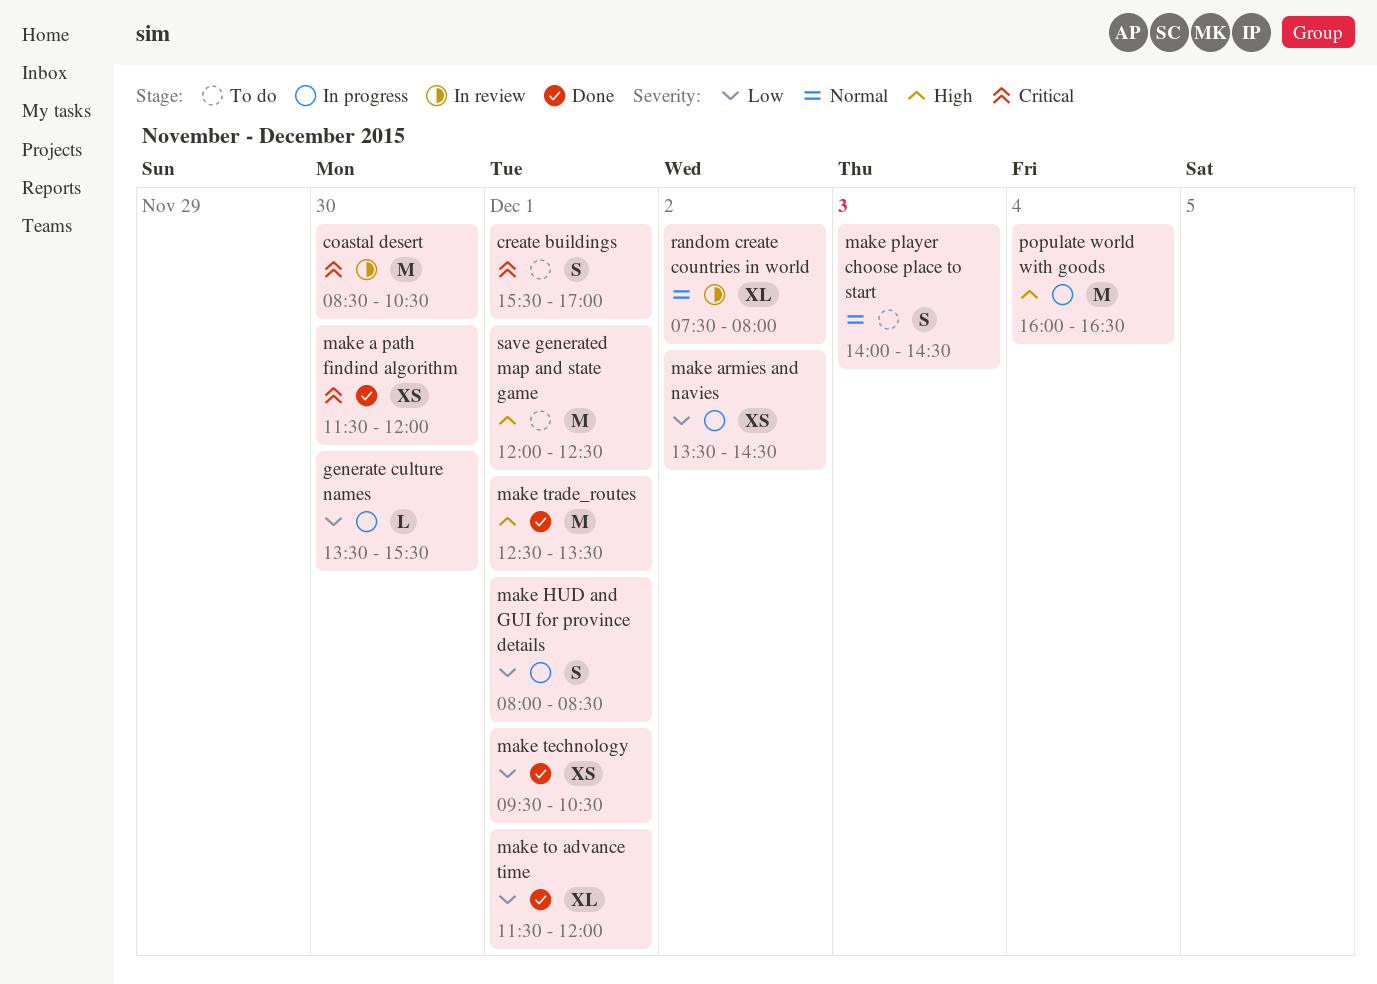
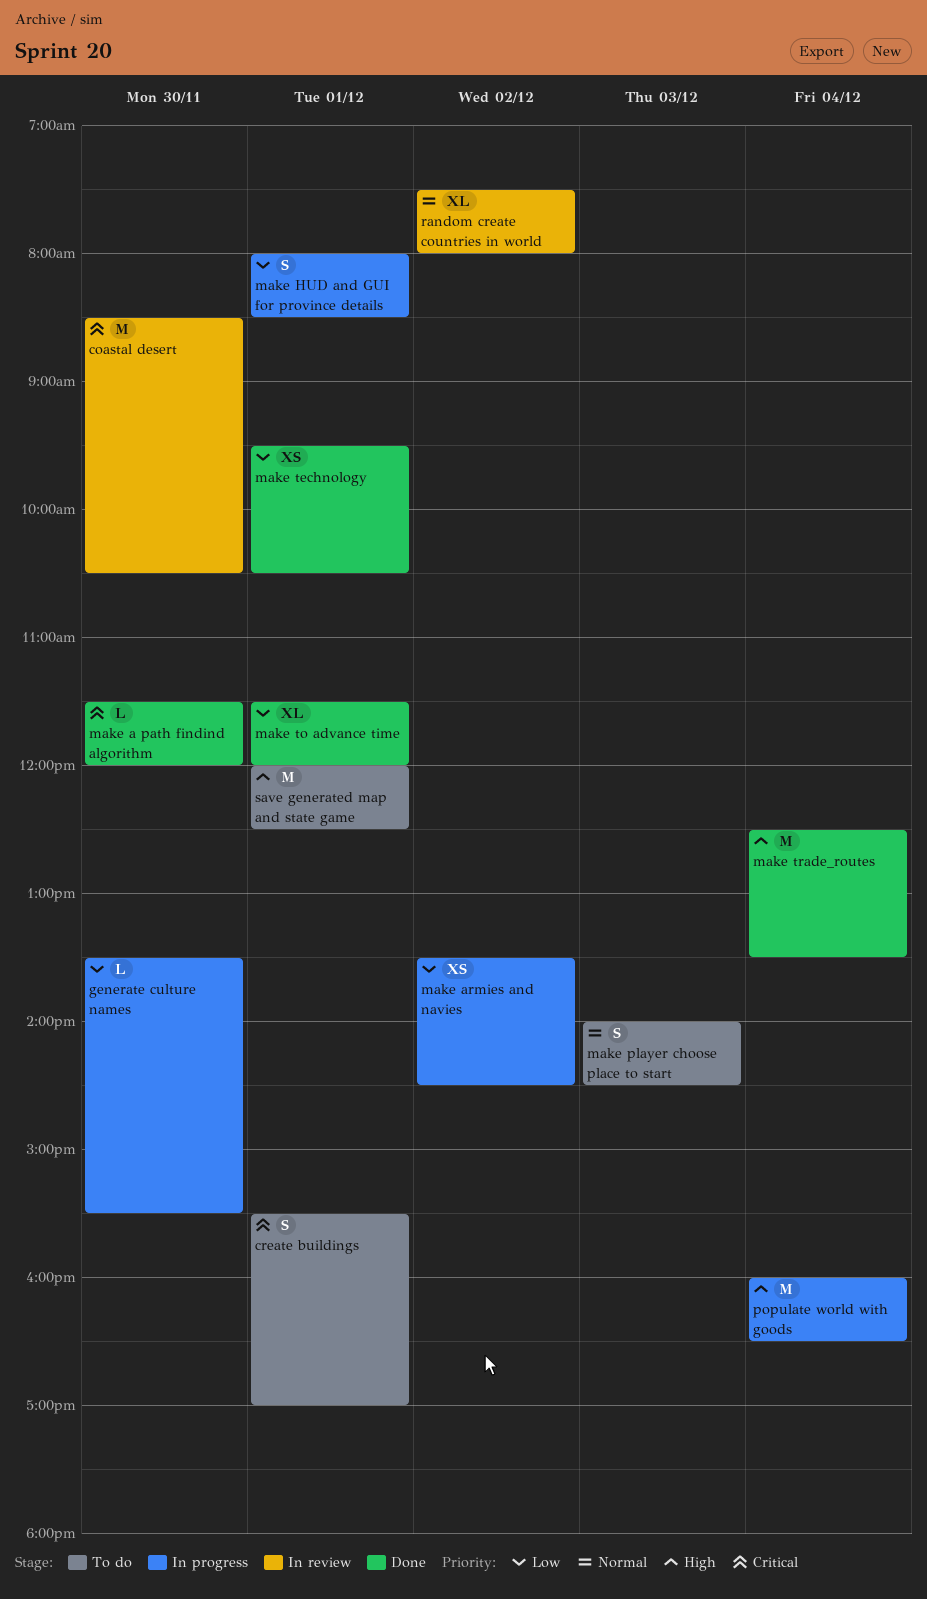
make a path findind algorithm, estimate: XS -> L
make trade_routes, day: Dec 1 -> Dec 4

